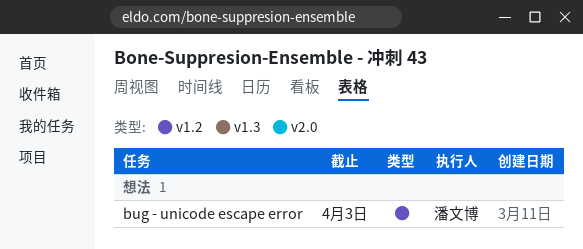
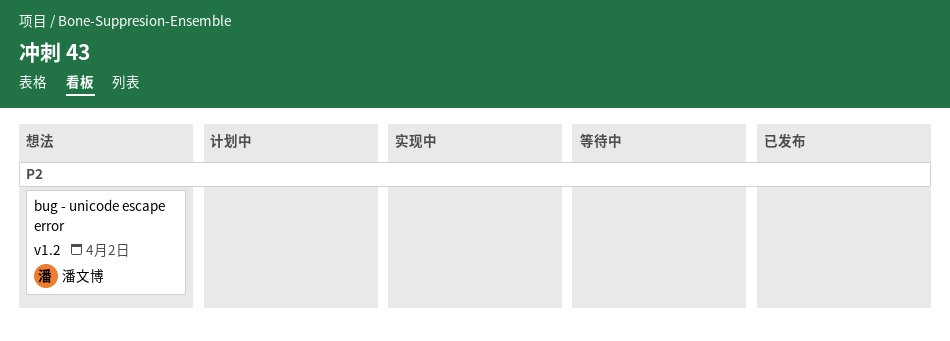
bug - unicode escape error, due: Apr 3 -> Apr 2

